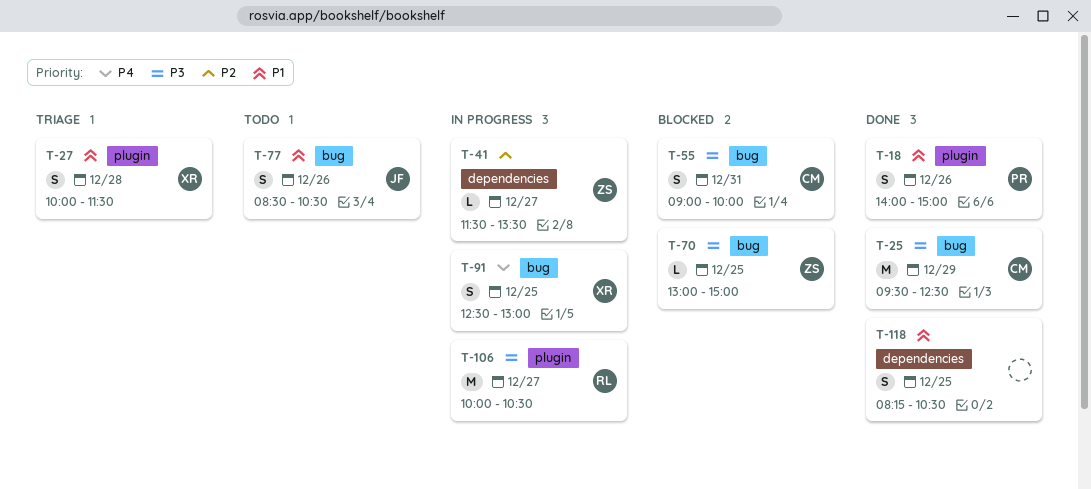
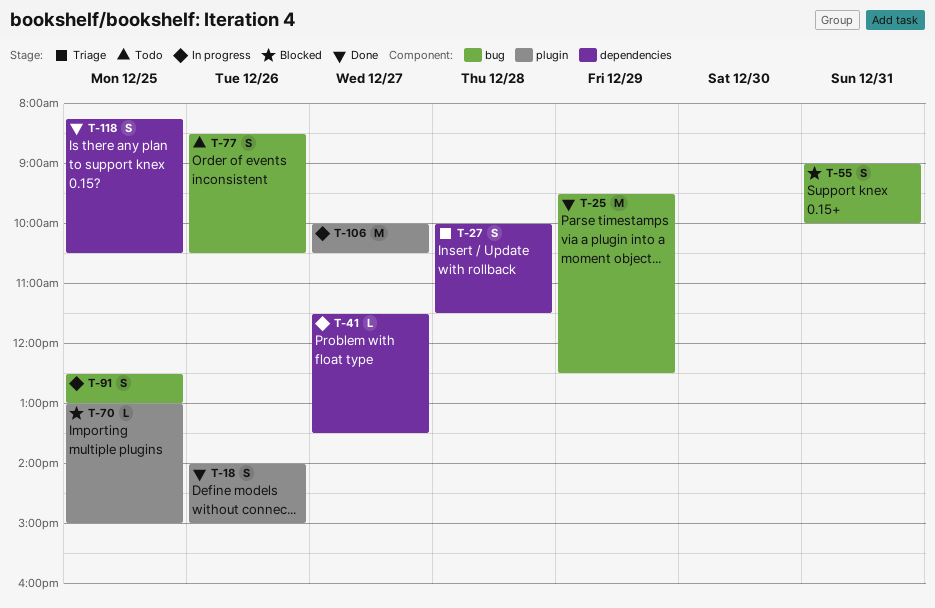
T-27, label: plugin -> dependencies
T-70, label: bug -> plugin

